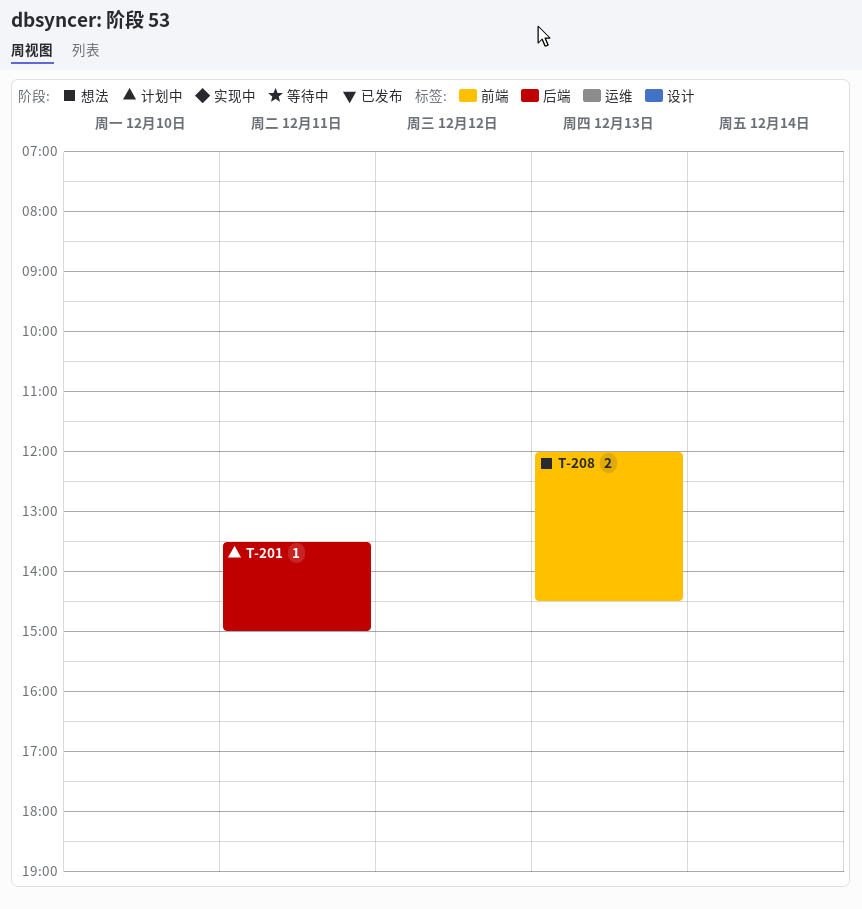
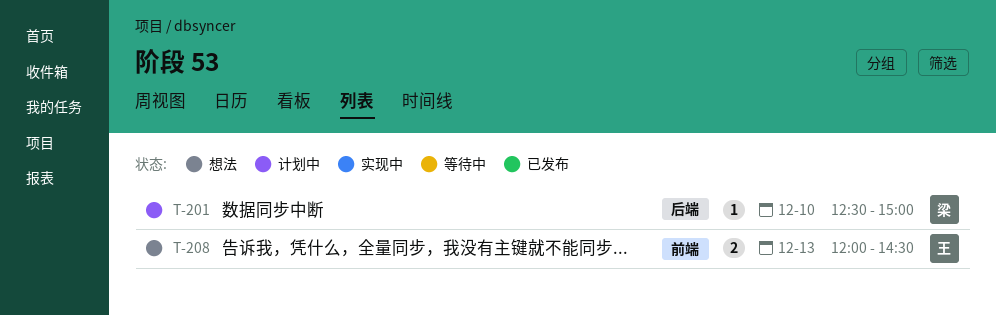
T-201, day: Dec 11 -> Dec 10
T-201, begins: 13:30 -> 12:30

